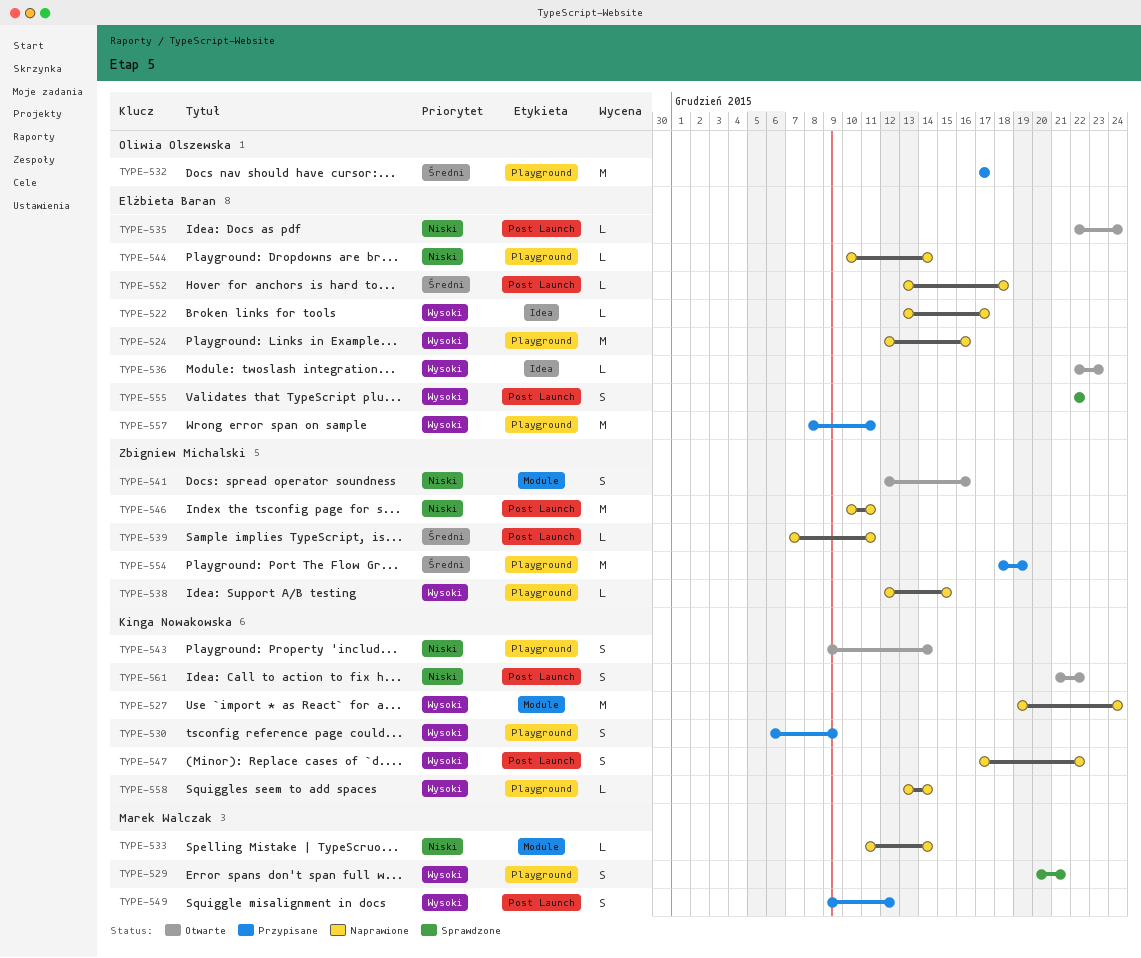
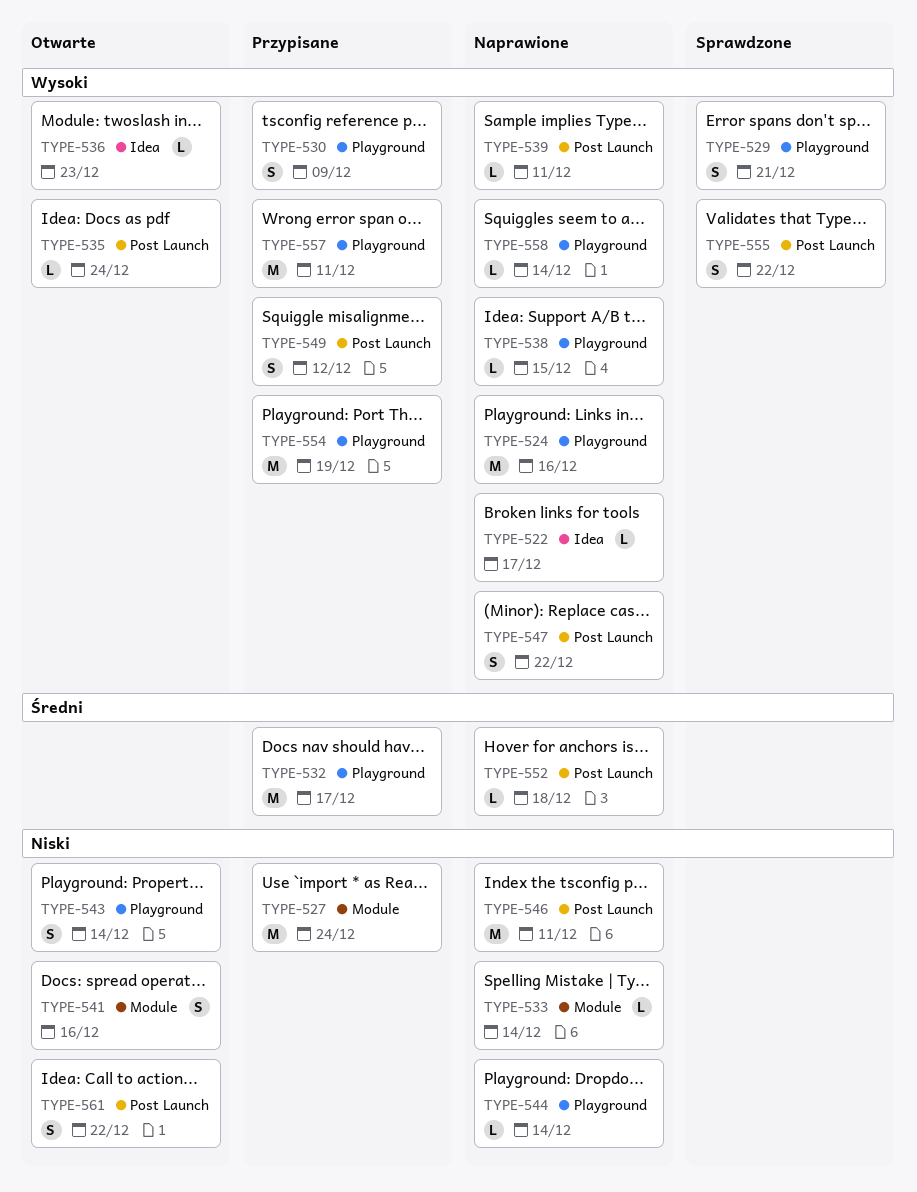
TYPE-527, status: Naprawione -> Przypisane
TYPE-527, priority: Wysoki -> Niski
TYPE-535, priority: Niski -> Wysoki
TYPE-539, priority: Średni -> Wysoki
TYPE-554, priority: Średni -> Wysoki

